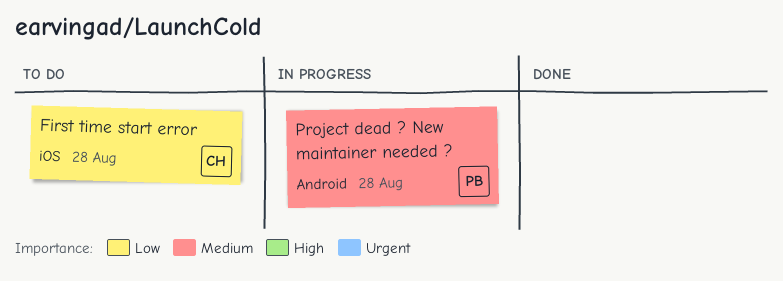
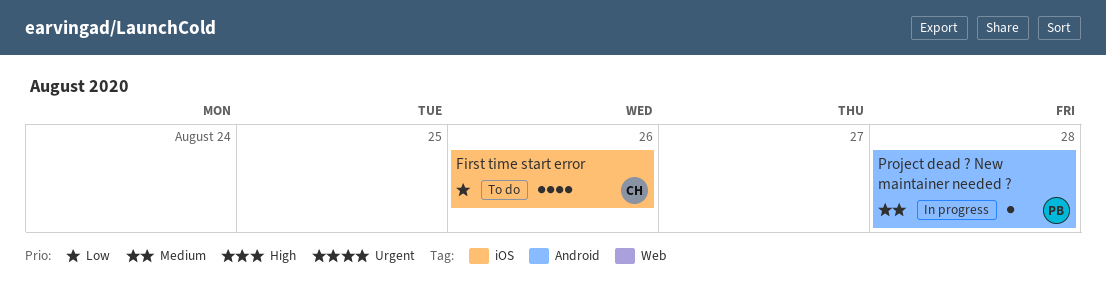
First time start error, due: Aug 28 -> Aug 26

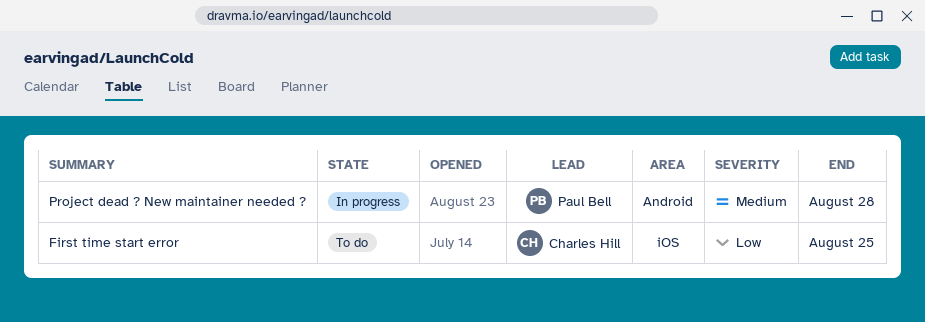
First time start error, due: Aug 26 -> Aug 25

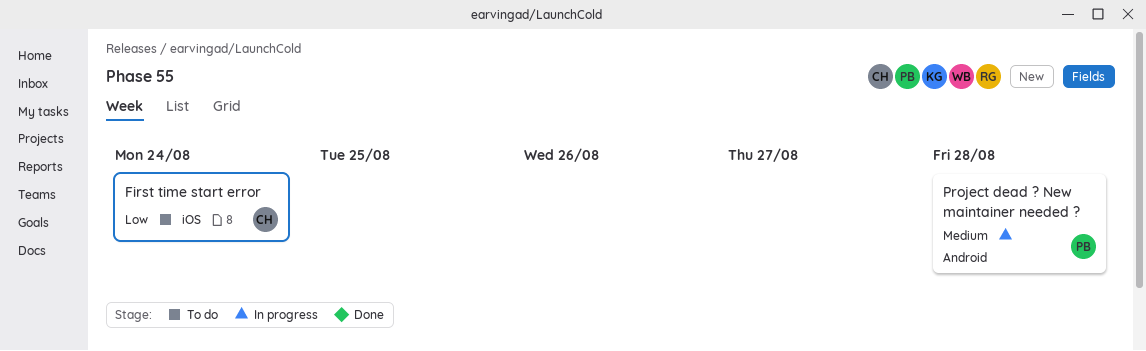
First time start error, due: Aug 25 -> Aug 24

